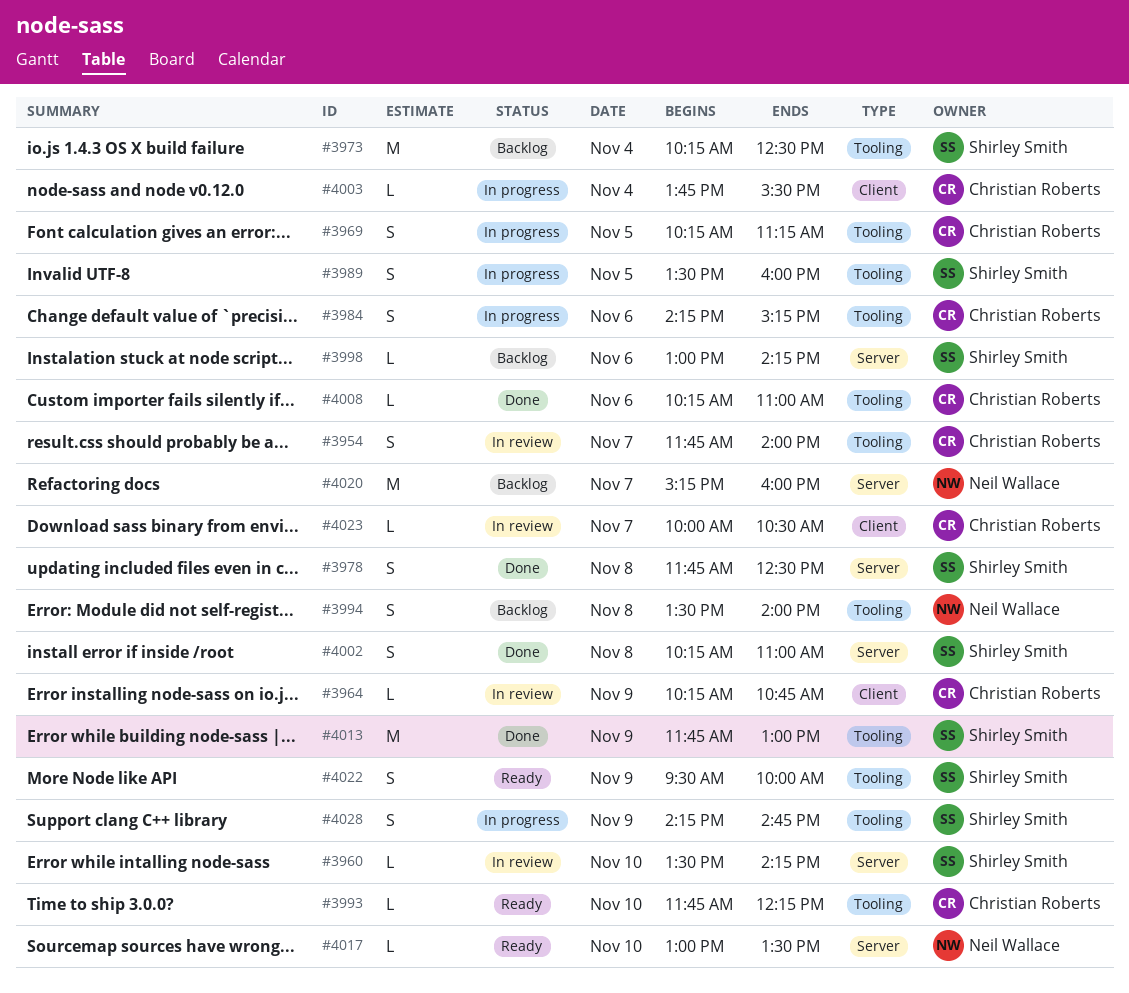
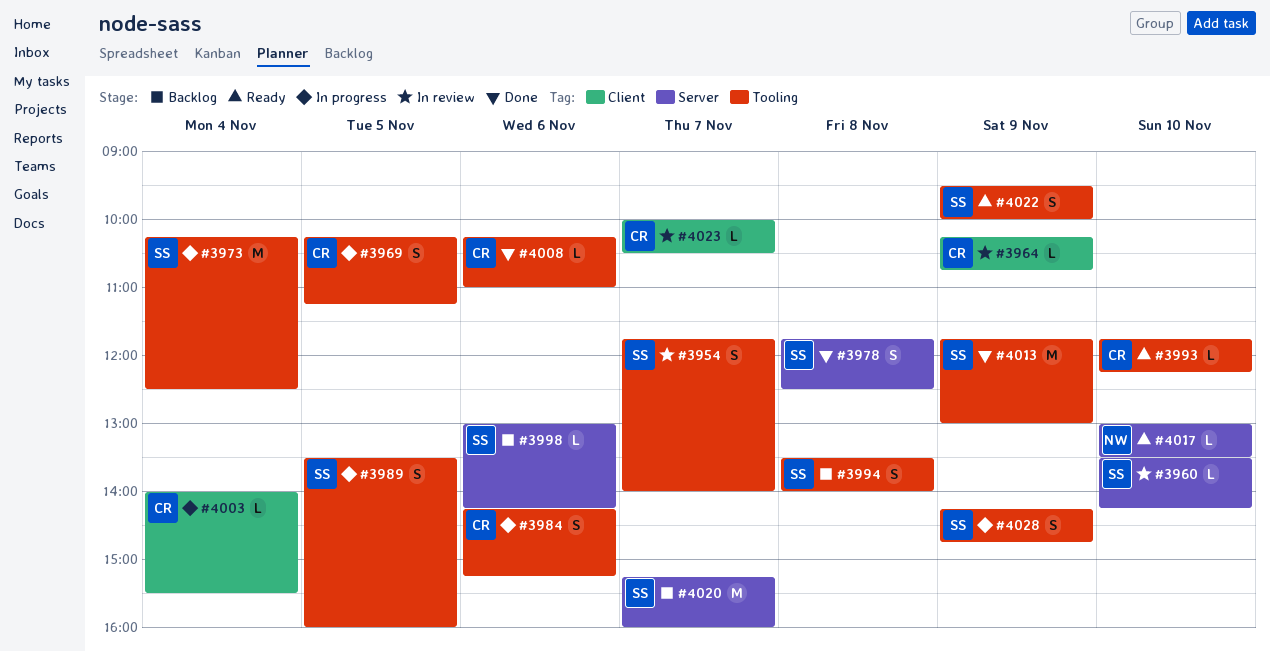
#3954, owner: Christian Roberts -> Shirley Smith
#3973, status: Backlog -> In progress
#3994, owner: Neil Wallace -> Shirley Smith
#4002: present -> none
#4003, begins: 13:45 -> 14:00
#4020, owner: Neil Wallace -> Shirley Smith

